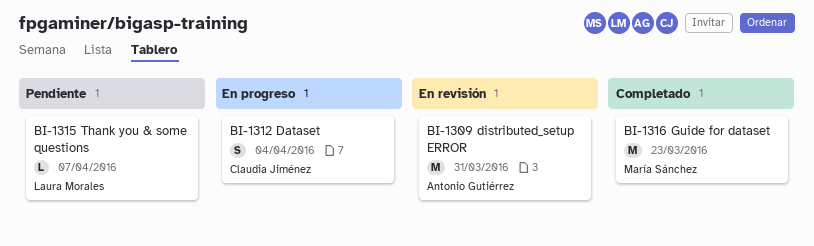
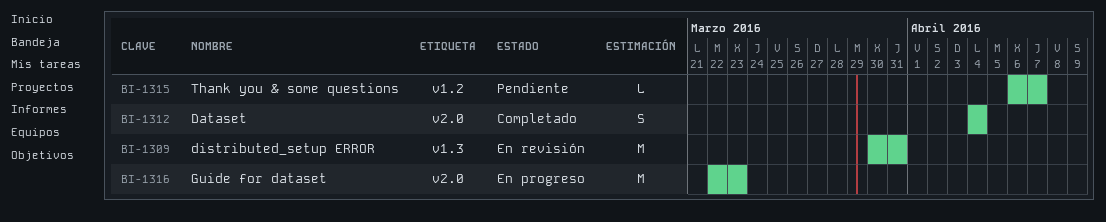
BI-1312, status: En progreso -> Completado
BI-1316, status: Completado -> En progreso

